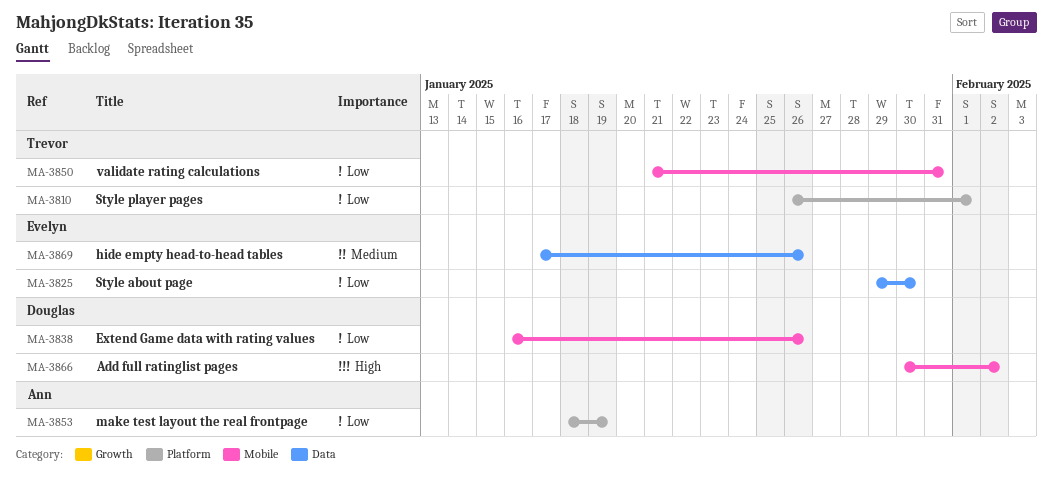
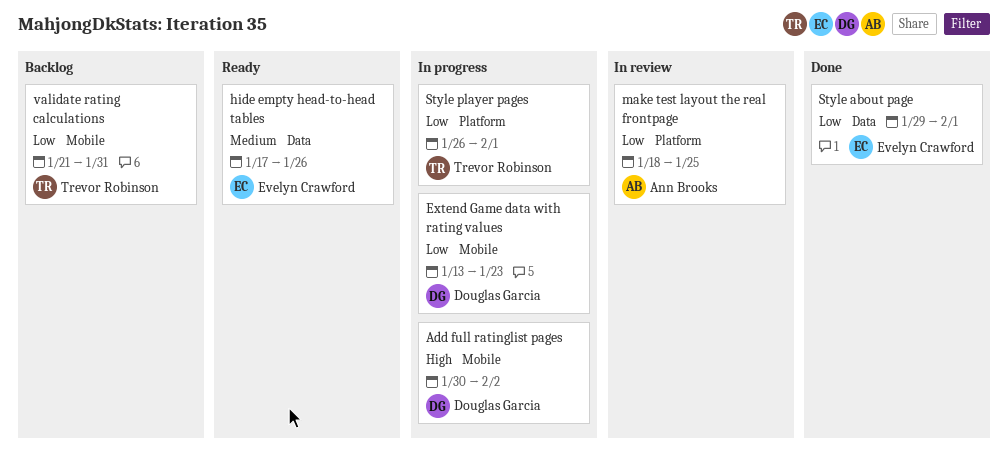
Extend Game data with rating values, start: Jan 16 -> Jan 13
Extend Game data with rating values, due: Jan 26 -> Jan 23
make test layout the real frontpage, due: Jan 19 -> Jan 25
Style about page, due: Jan 30 -> Feb 1

